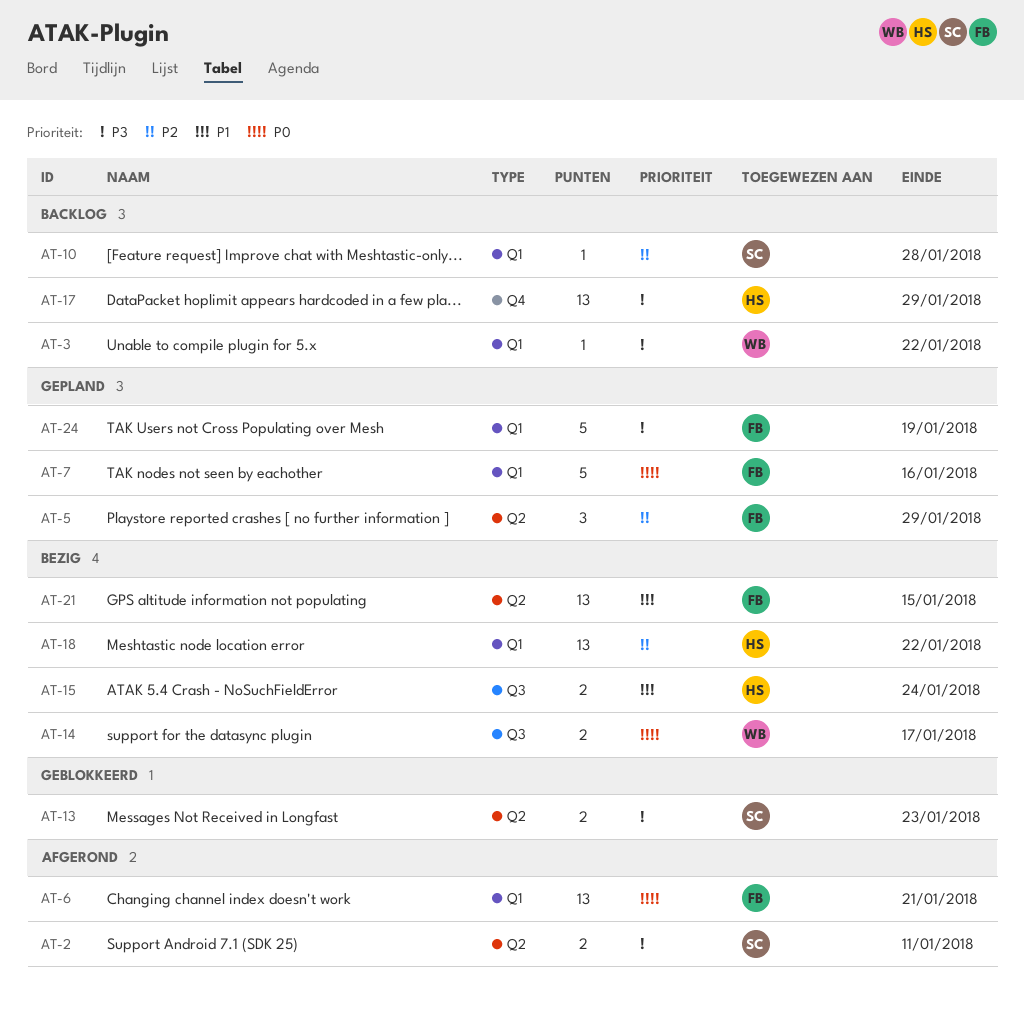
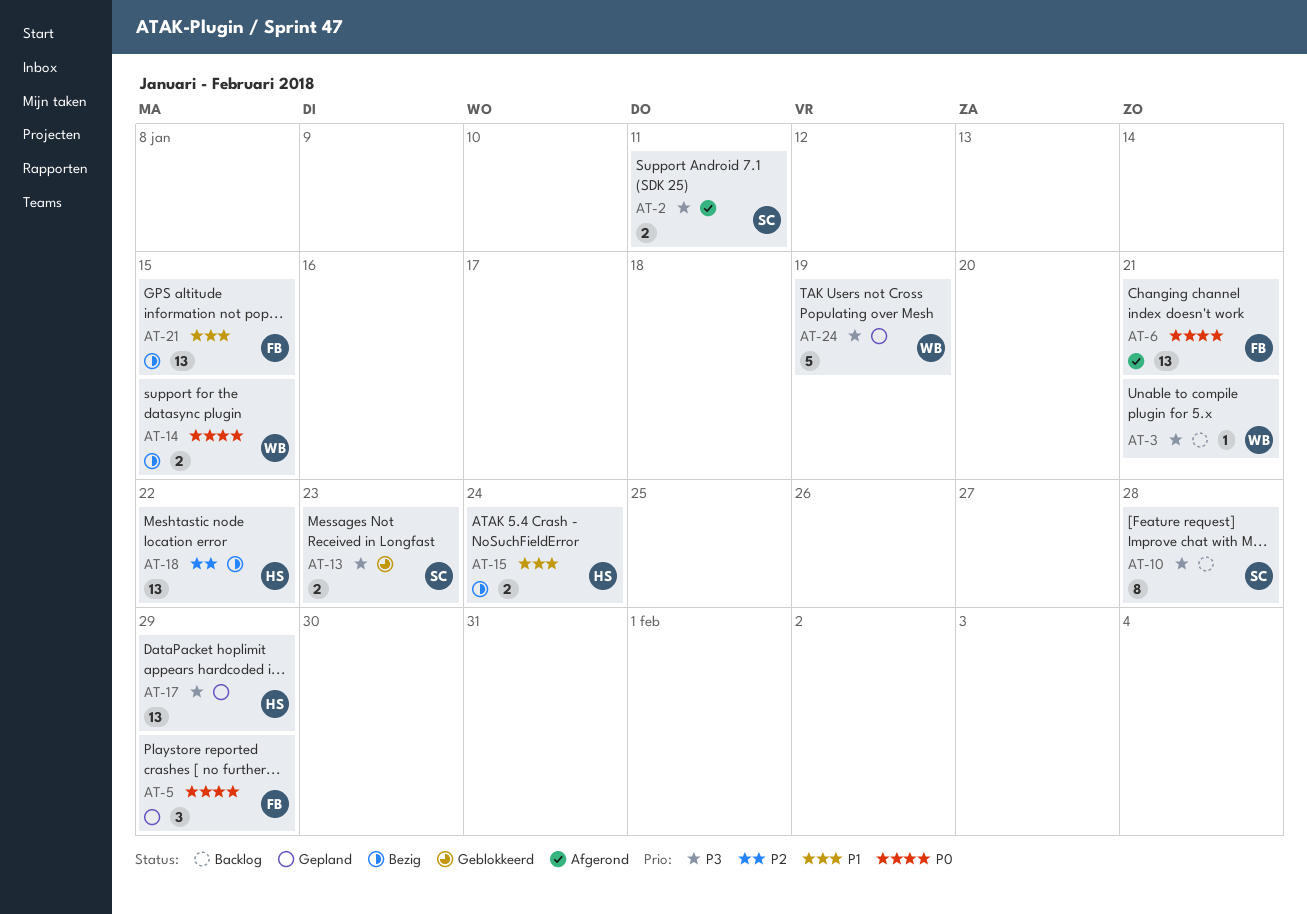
AT-3, due: Jan 22 -> Jan 21
AT-5, priority: P2 -> P0
AT-7: present -> none
AT-10, priority: P2 -> P3
AT-10, estimate: 1 -> 8
AT-14, due: Jan 17 -> Jan 15
AT-17, status: Backlog -> Gepland
AT-24, owner: FB -> WB

